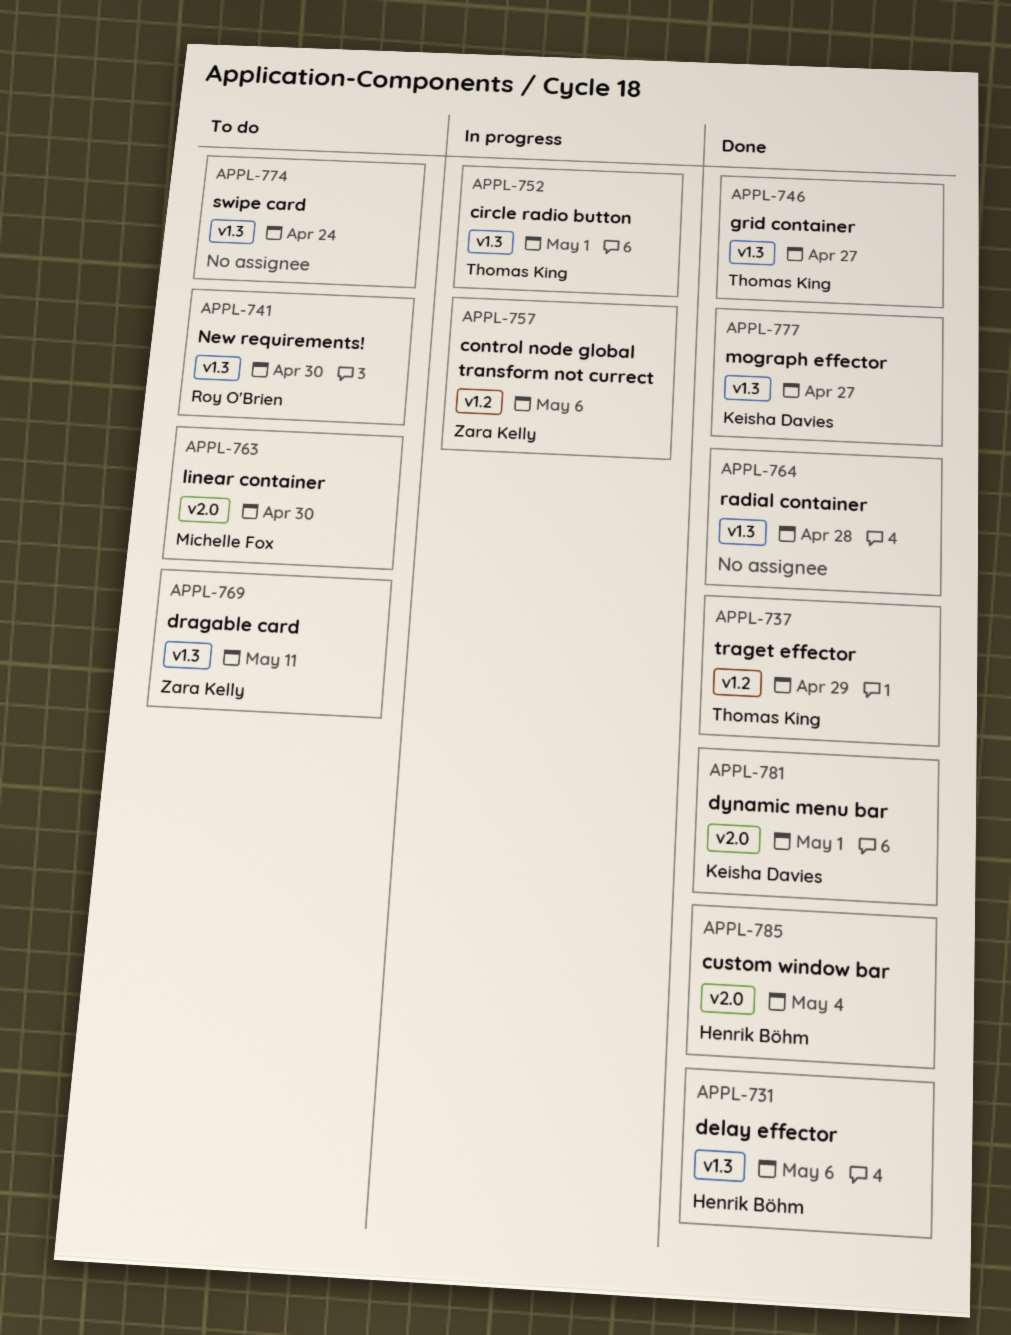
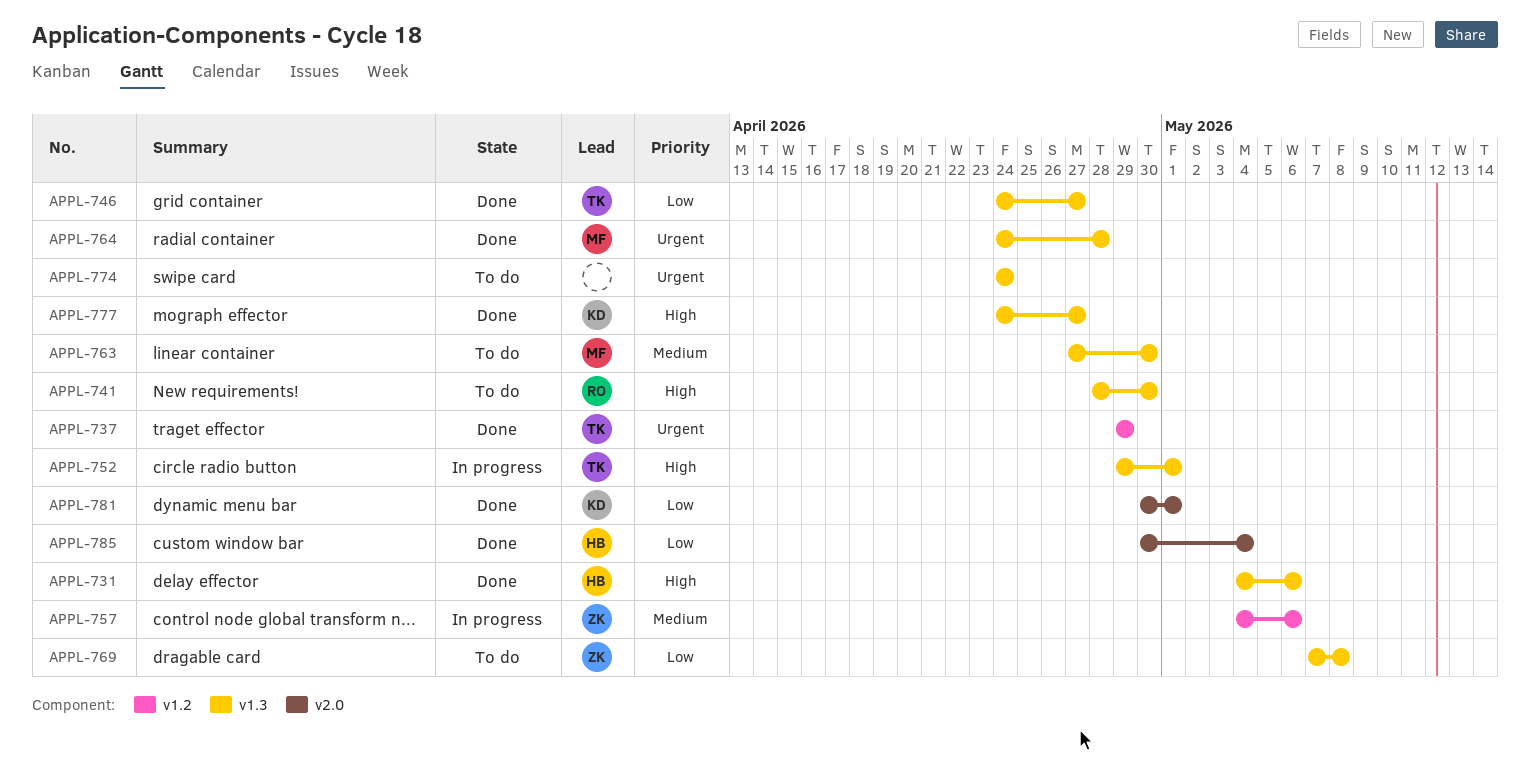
APPL-763, label: v2.0 -> v1.3
APPL-764, owner: none -> Michelle Fox
APPL-769, due: May 11 -> May 8

